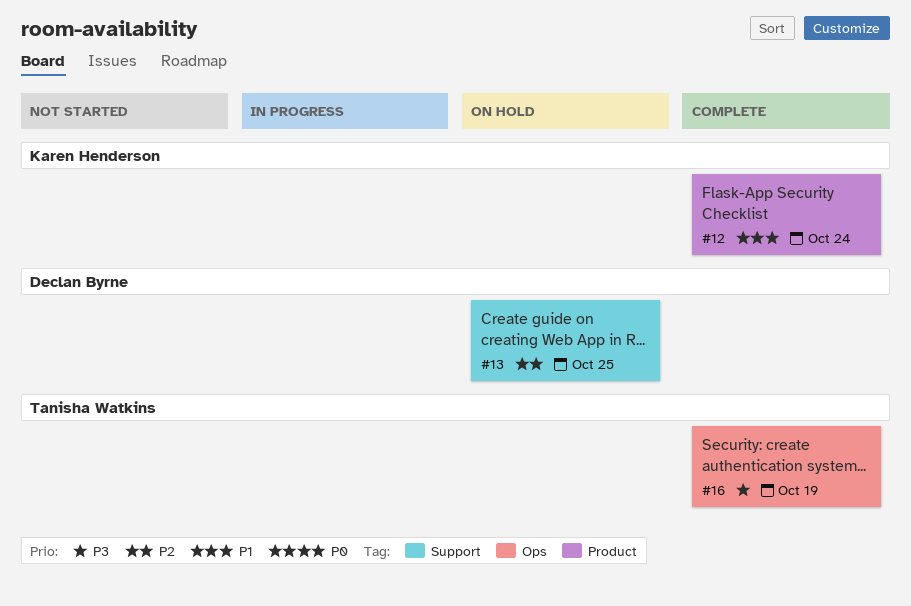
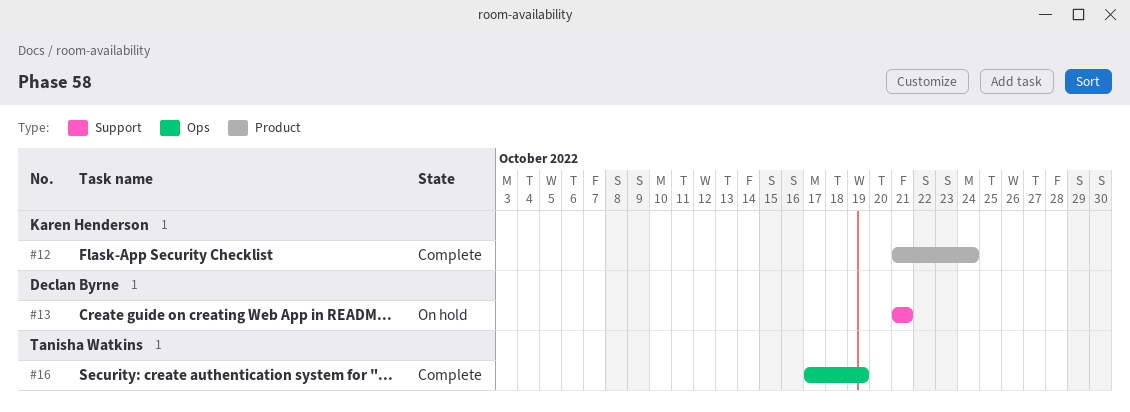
#13, due: Oct 25 -> Oct 21

